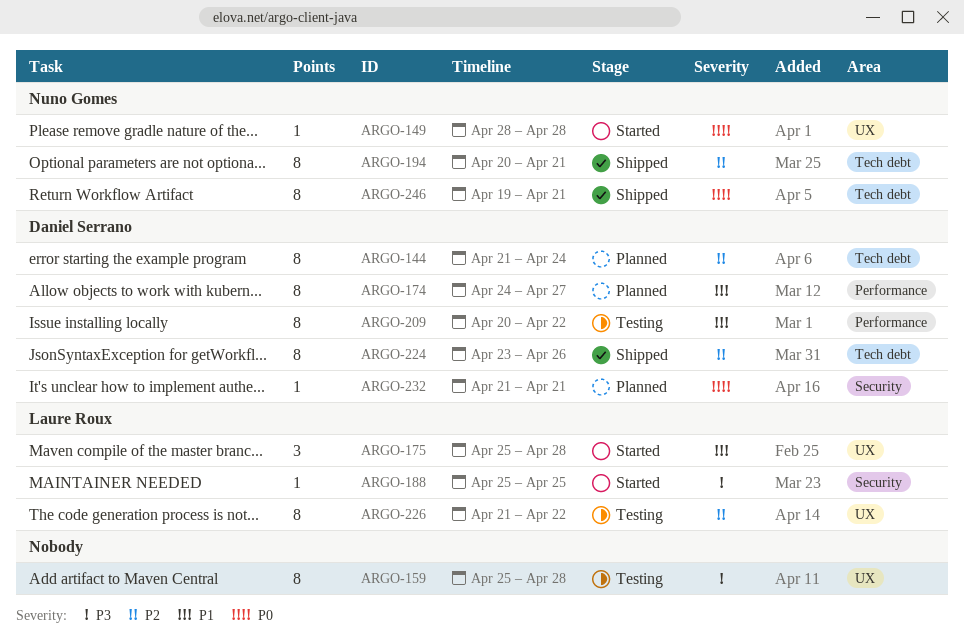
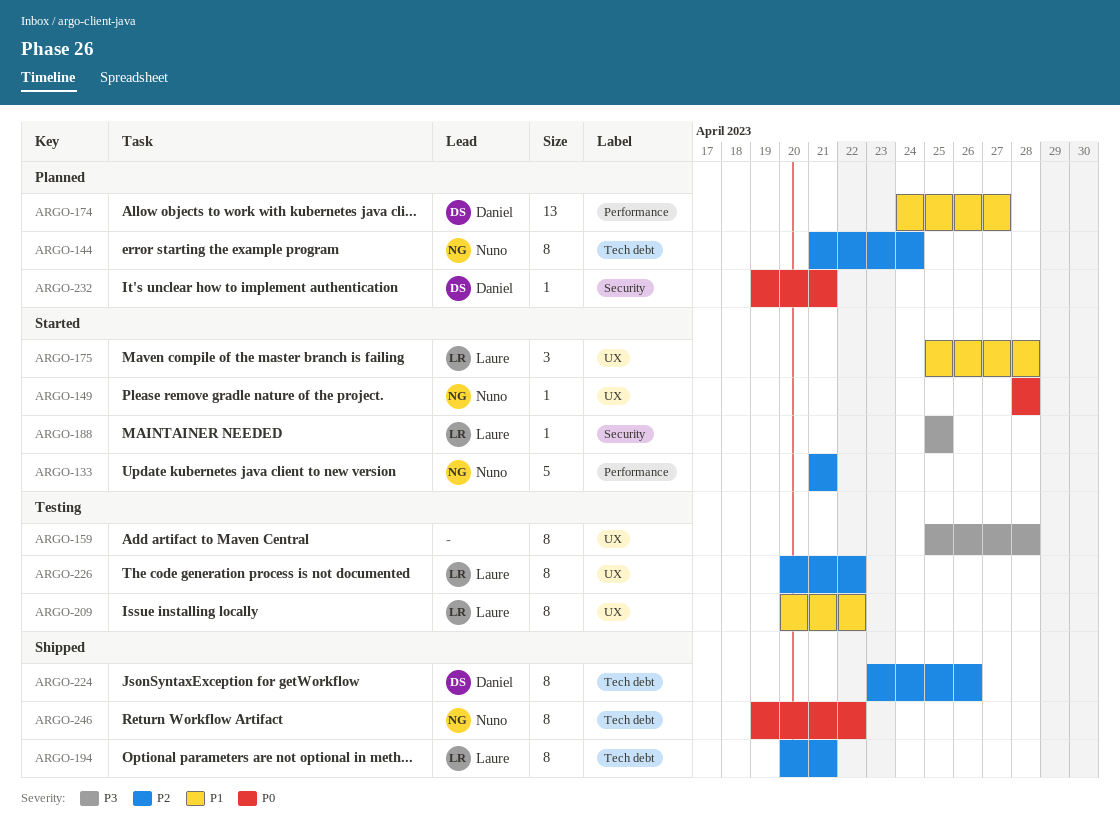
ARGO-133: none -> present
ARGO-144, owner: Daniel Serrano -> Nuno Gomes
ARGO-174, estimate: 8 -> 13
ARGO-194, owner: Nuno Gomes -> Laure Roux
ARGO-209, owner: Daniel Serrano -> Laure Roux
ARGO-209, label: Performance -> UX
ARGO-226, start: Apr 21 -> Apr 20
ARGO-232, start: Apr 21 -> Apr 19
ARGO-246, due: Apr 21 -> Apr 22

